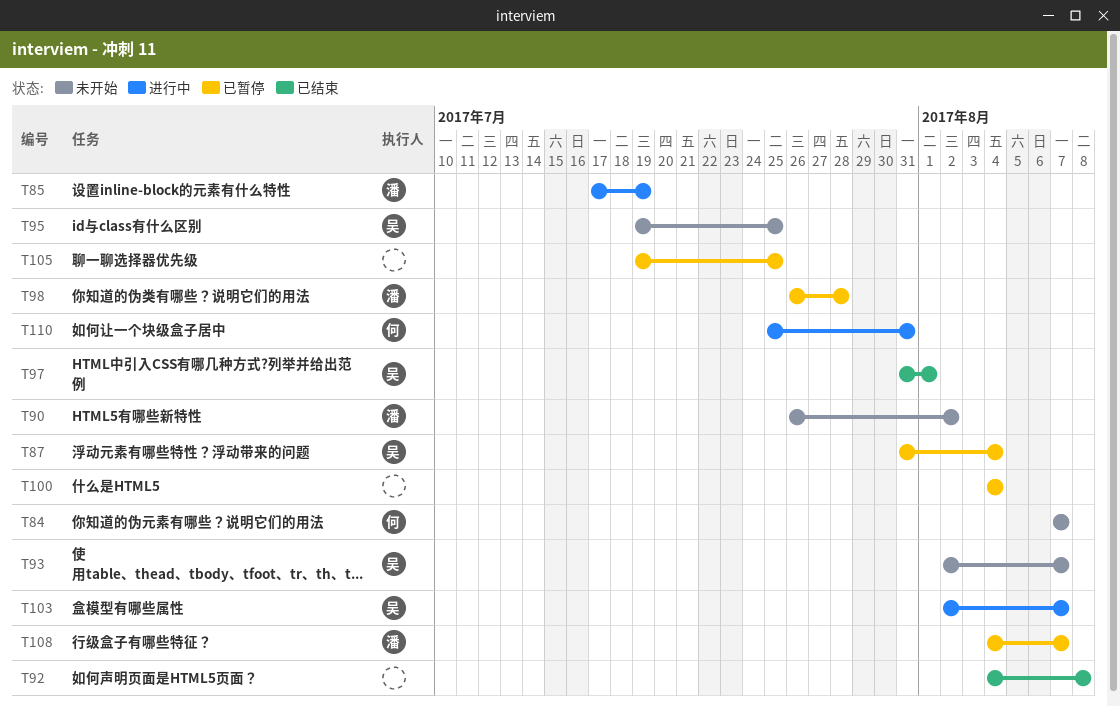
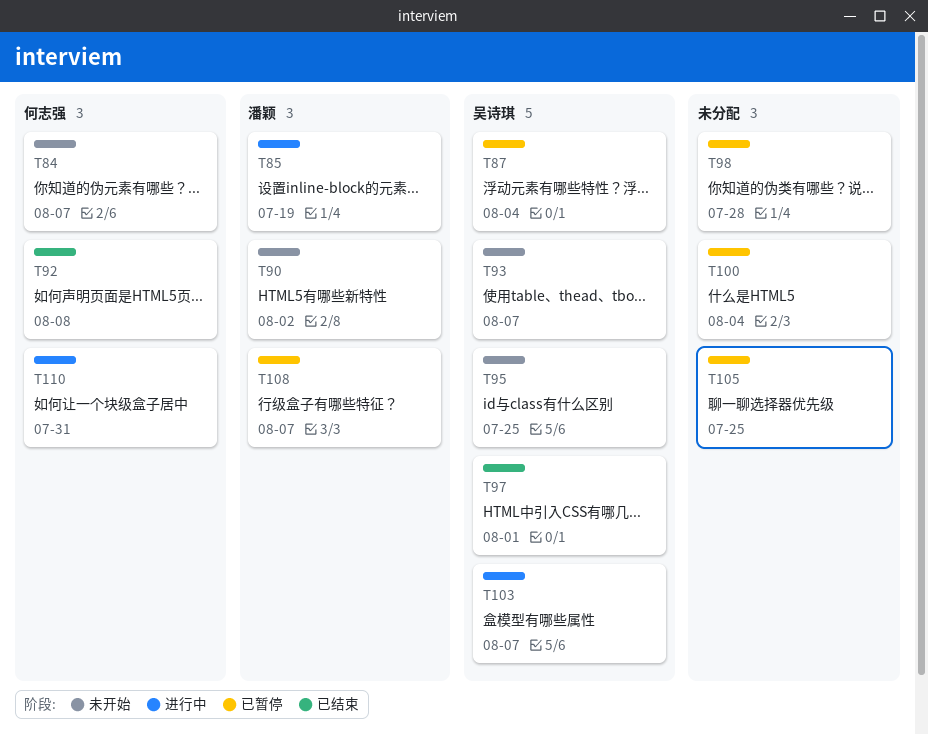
T92, owner: none -> 何志强
T98, owner: 潘颖 -> none

